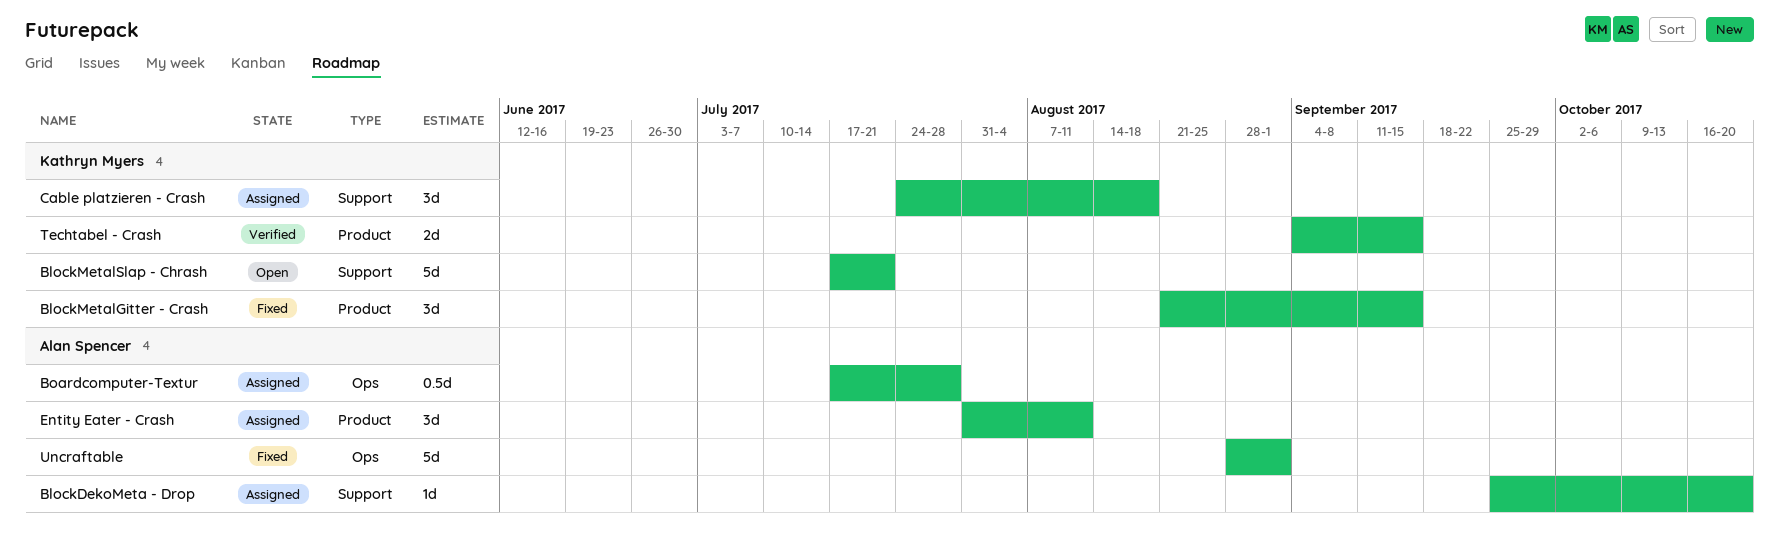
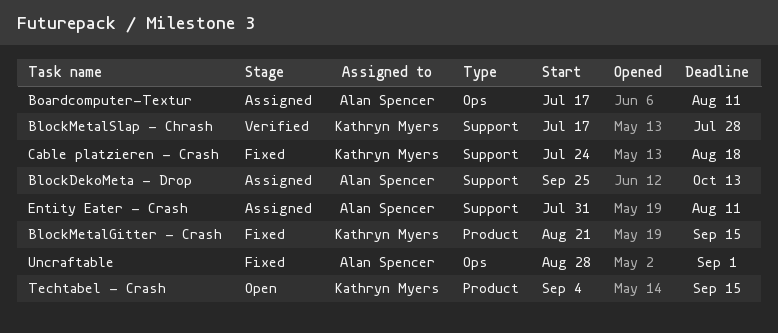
BlockDekoMeta - Drop, due: Oct 20 -> Oct 13
BlockMetalSlap - Chrash, status: Open -> Verified
BlockMetalSlap - Chrash, due: Jul 21 -> Jul 28
Boardcomputer-Textur, due: Jul 28 -> Aug 11
Cable platzieren - Crash, status: Assigned -> Fixed
Entity Eater - Crash, label: Product -> Support
Techtabel - Crash, status: Verified -> Open

